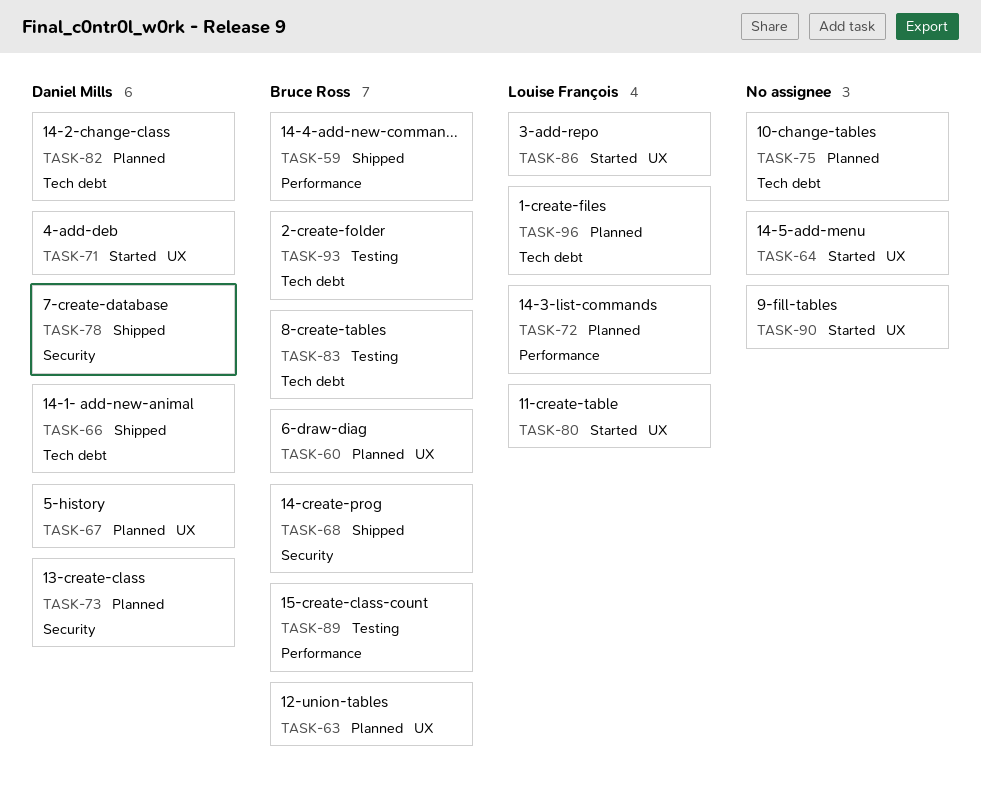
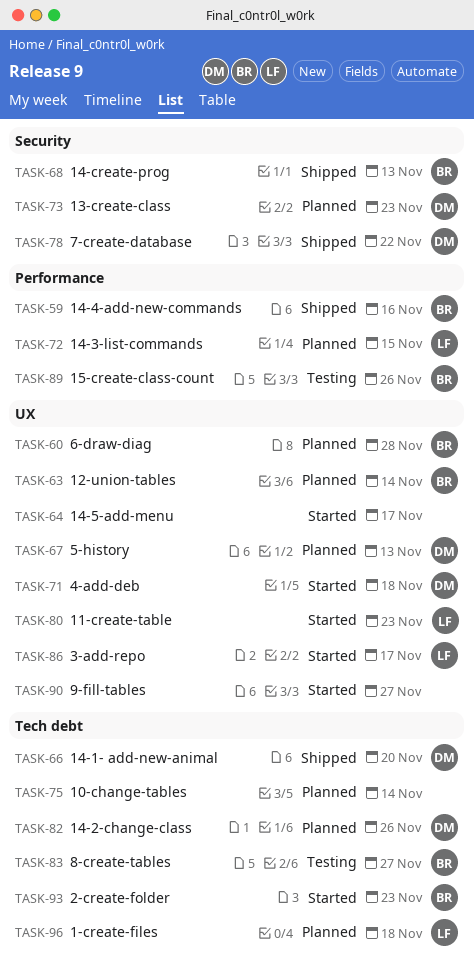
TASK-93, status: Testing -> Started

